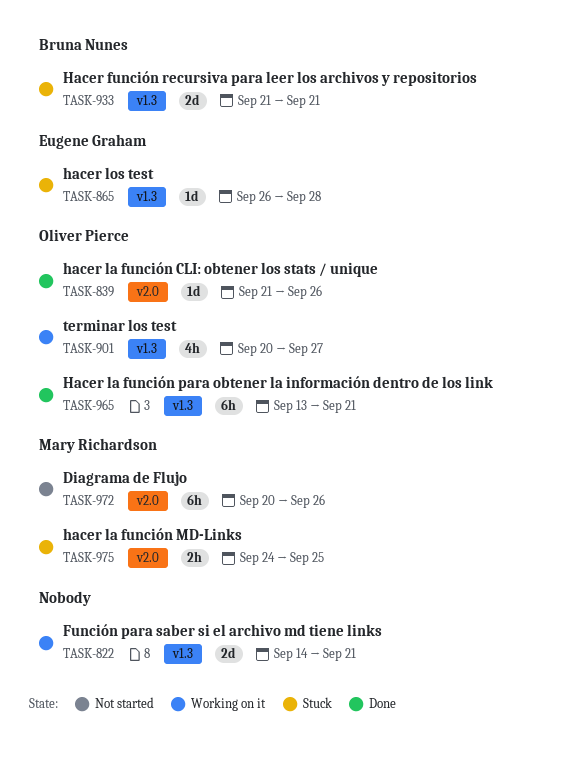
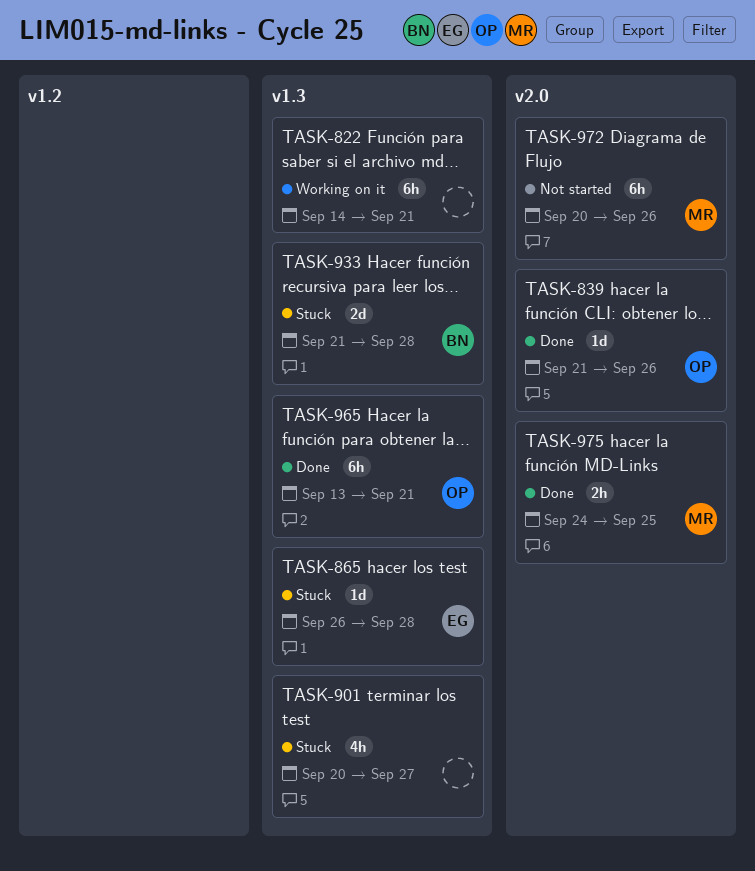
TASK-822, estimate: 2d -> 6h
TASK-901, status: Working on it -> Stuck
TASK-901, owner: Oliver Pierce -> none
TASK-933, due: Sep 21 -> Sep 28
TASK-975, status: Stuck -> Done

